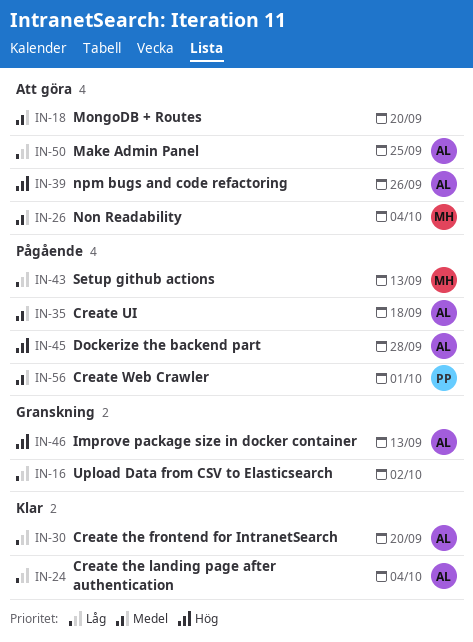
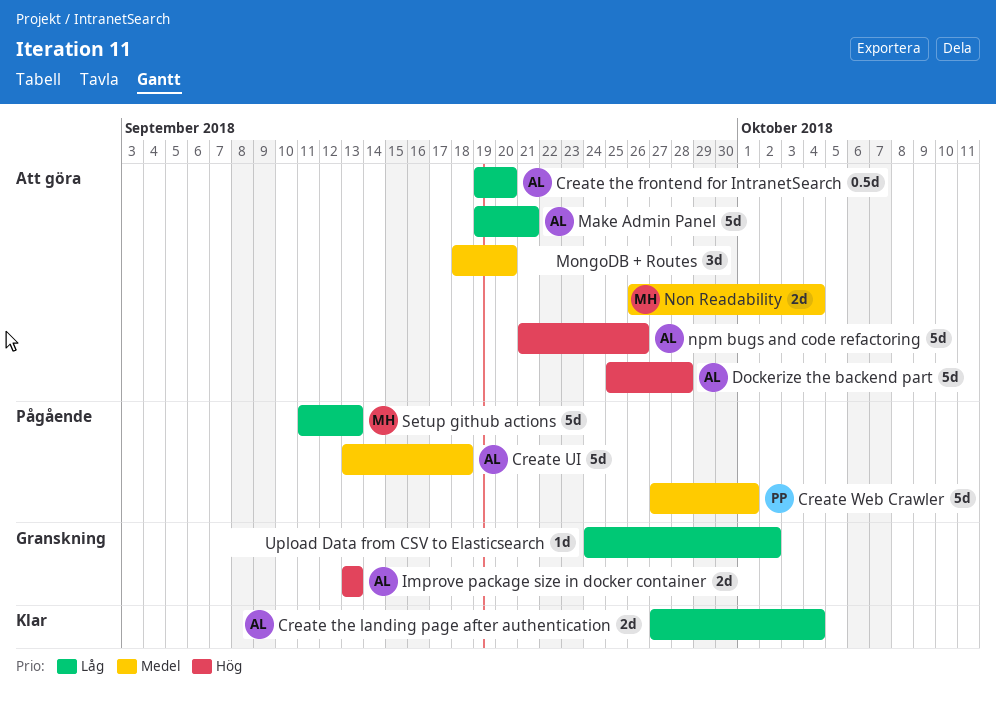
Create the frontend for IntranetSearch, status: Klar -> Att göra
Dockerize the backend part, status: Pågående -> Att göra
Make Admin Panel, due: Sep 25 -> Sep 21

